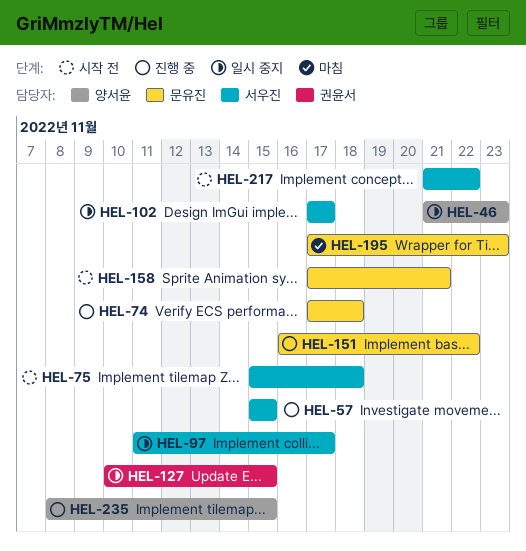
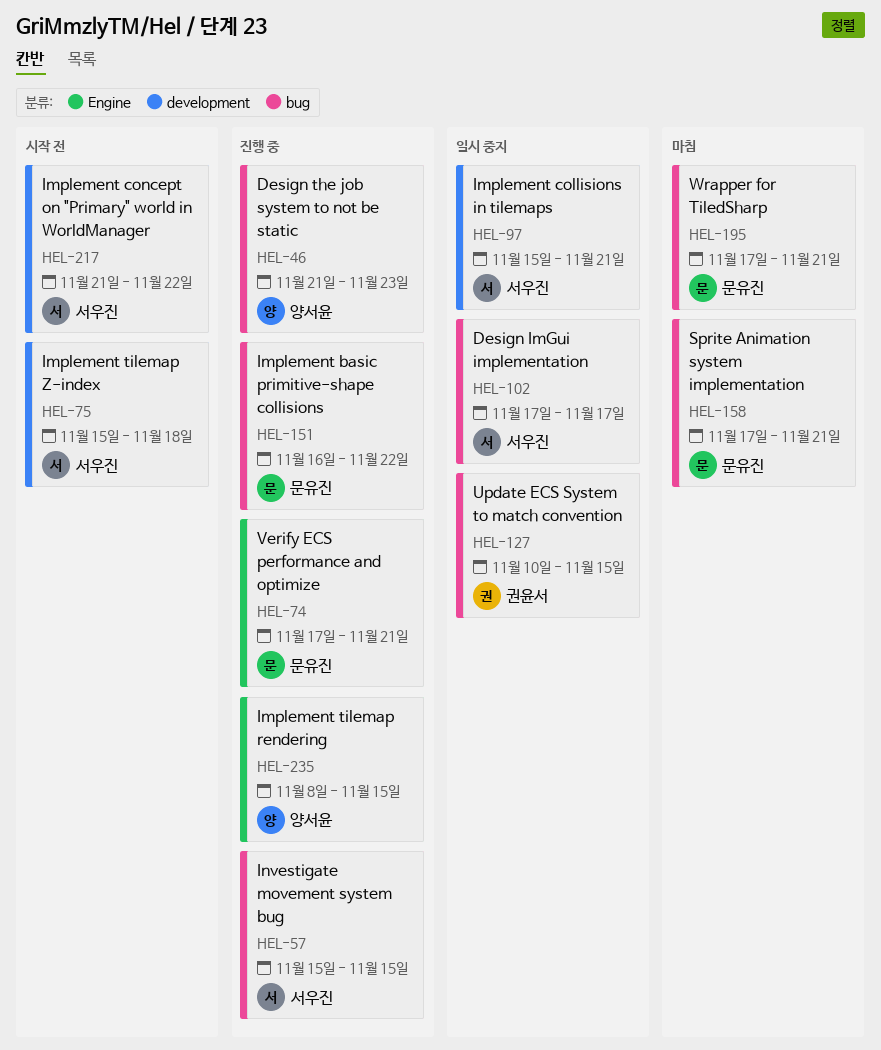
HEL-46, status: 일시 중지 -> 진행 중
HEL-74, due: Nov 18 -> Nov 21
HEL-97, start: Nov 11 -> Nov 15
HEL-97, due: Nov 17 -> Nov 21
HEL-158, status: 시작 전 -> 마침
HEL-195, due: Nov 23 -> Nov 21

